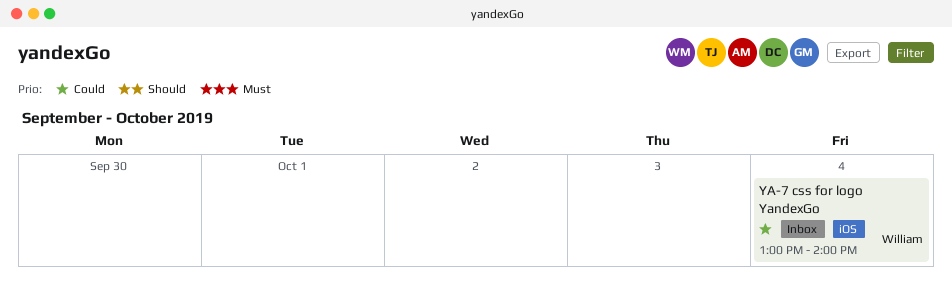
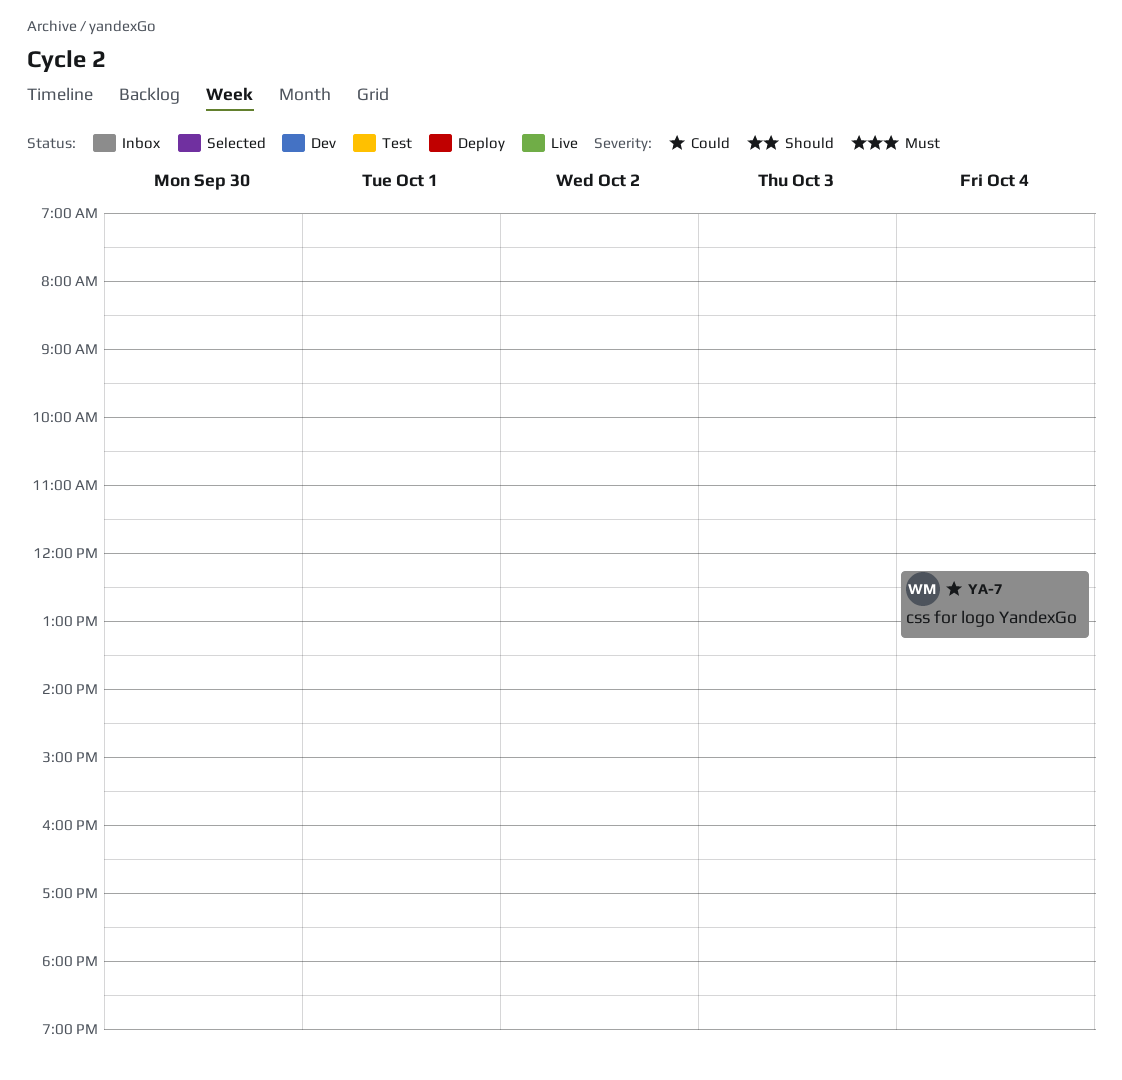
YA-7, begins: 13:00 -> 12:15
YA-7, ends: 14:00 -> 13:15

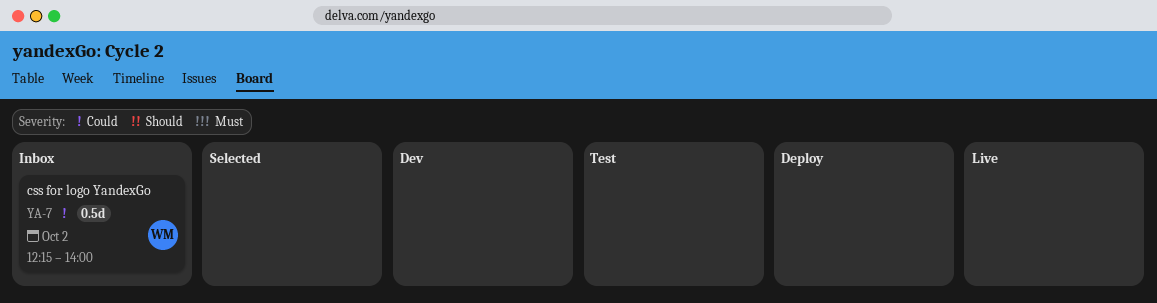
YA-7, day: Oct 4 -> Oct 2
YA-7, ends: 13:15 -> 14:00

